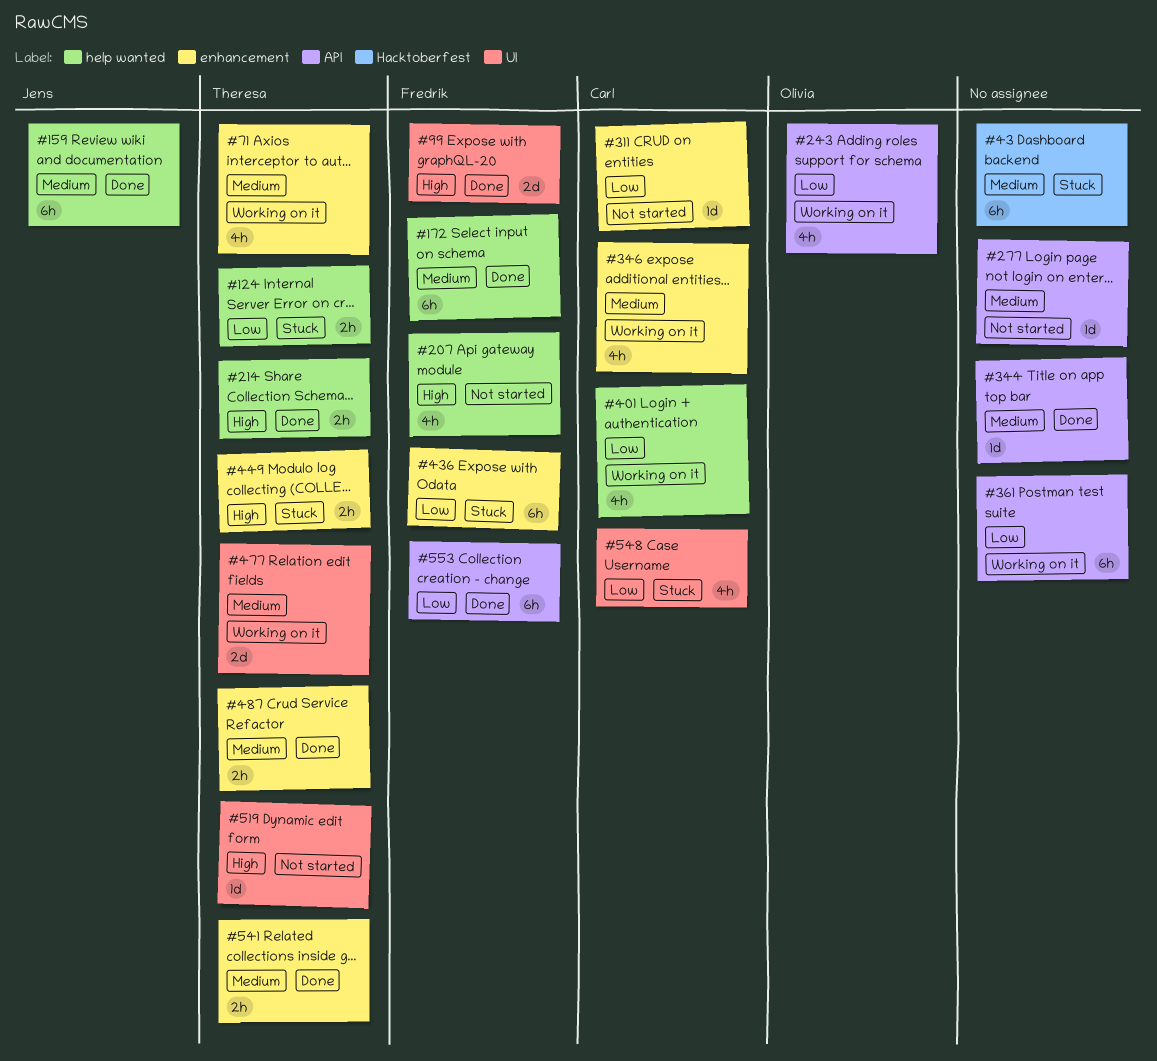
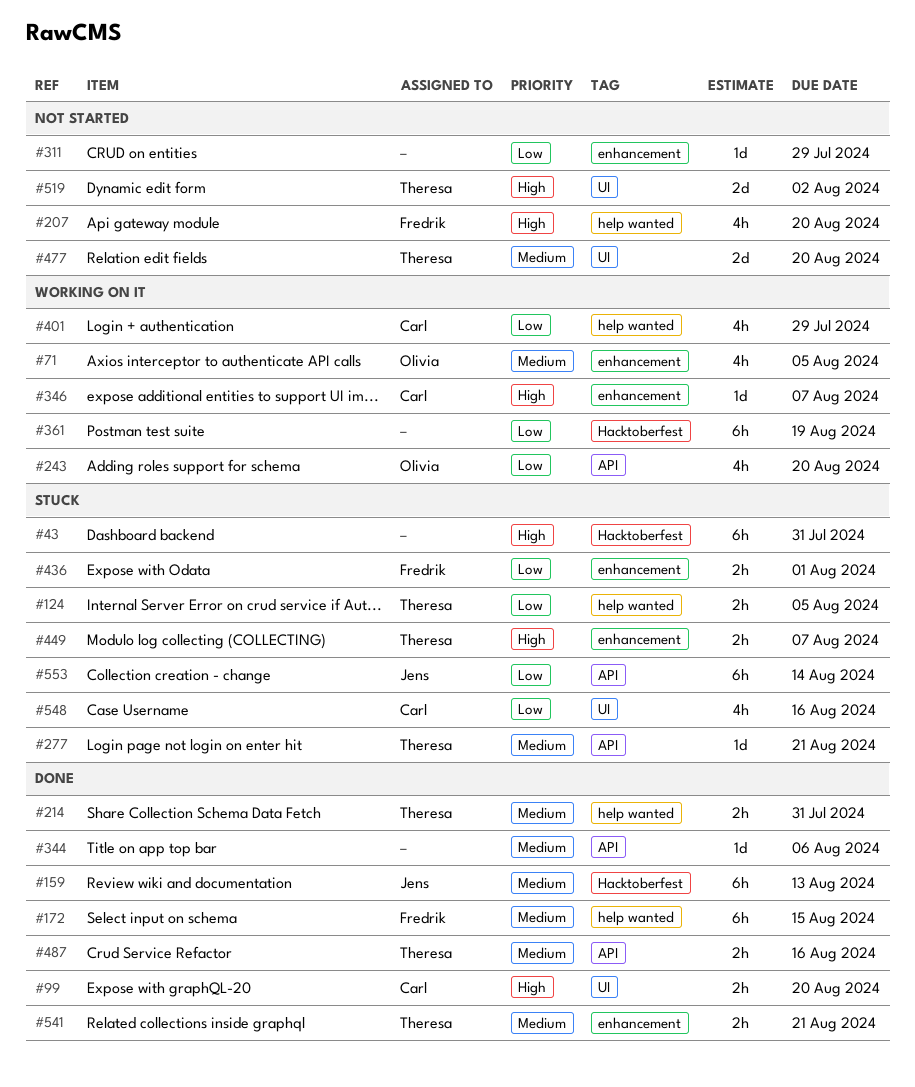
#43, priority: Medium -> High
#71, owner: Theresa -> Olivia
#99, owner: Fredrik -> Carl
#99, estimate: 2d -> 2h
#159, label: help wanted -> Hacktoberfest
#214, priority: High -> Medium
#277, status: Not started -> Stuck
#277, owner: none -> Theresa
#311, owner: Carl -> none
#346, priority: Medium -> High
#346, estimate: 4h -> 1d
#361, label: API -> Hacktoberfest
#436, estimate: 6h -> 2h
#477, status: Working on it -> Not started
#487, label: enhancement -> API
#519, estimate: 1d -> 2d
#553, status: Done -> Stuck
#553, owner: Fredrik -> Jens

